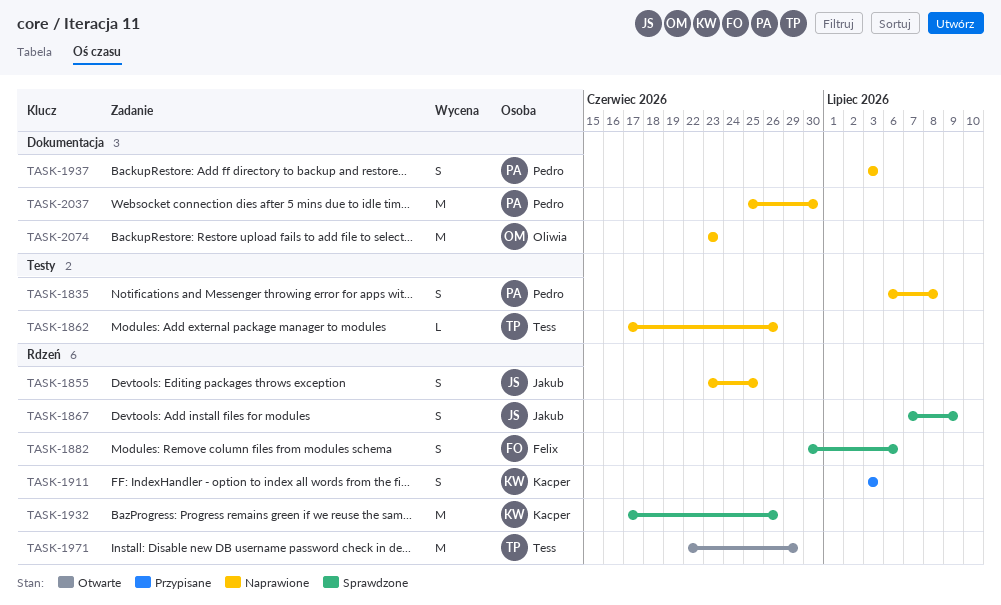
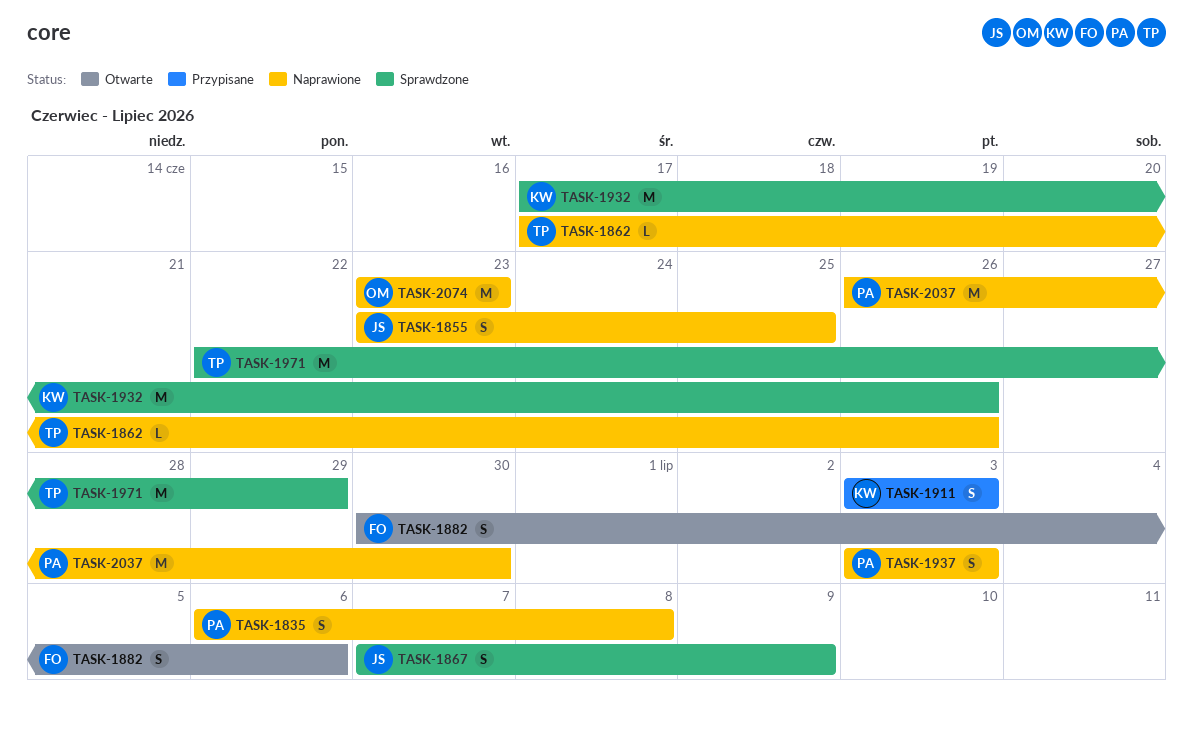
TASK-1882, status: Sprawdzone -> Otwarte
TASK-1971, status: Otwarte -> Sprawdzone
TASK-2037, start: Jun 25 -> Jun 26

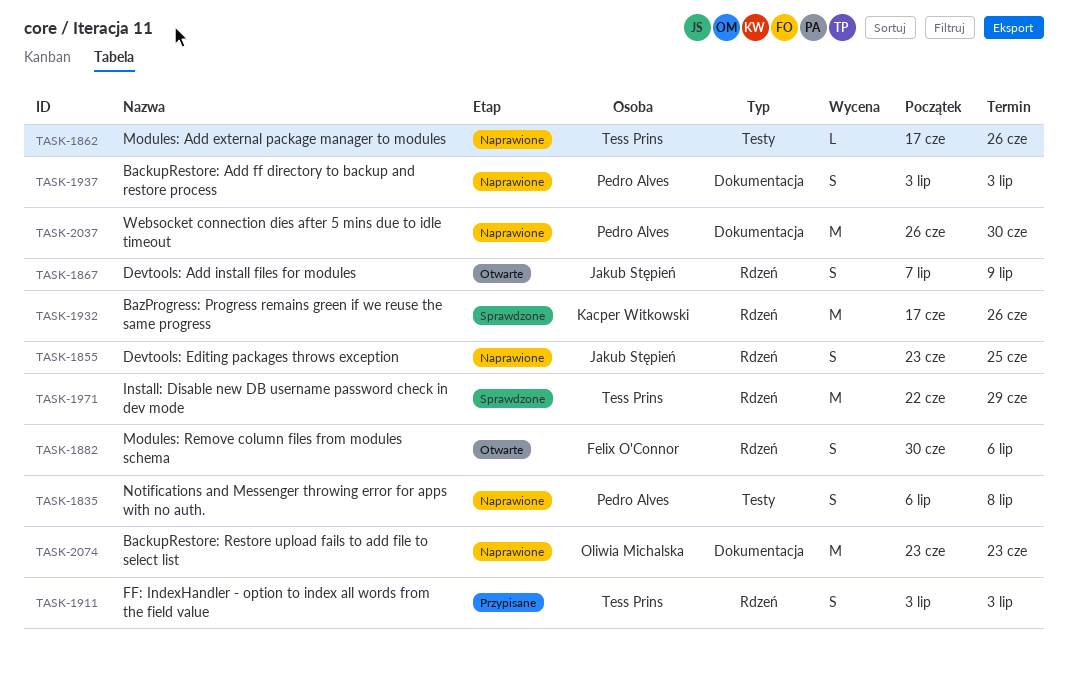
TASK-1867, status: Sprawdzone -> Otwarte
TASK-1911, owner: Kacper Witkowski -> Tess Prins

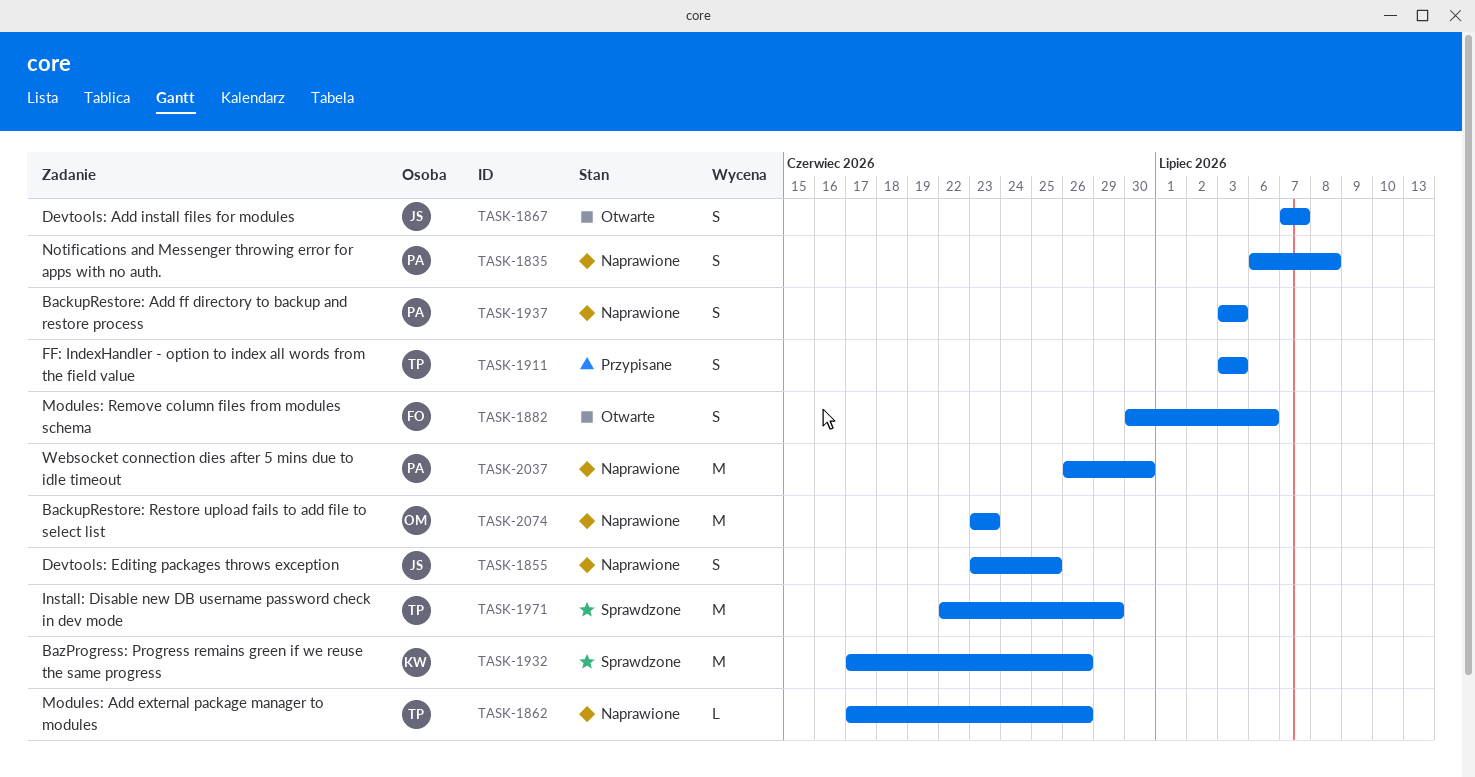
TASK-1867, due: Jul 9 -> Jul 7

